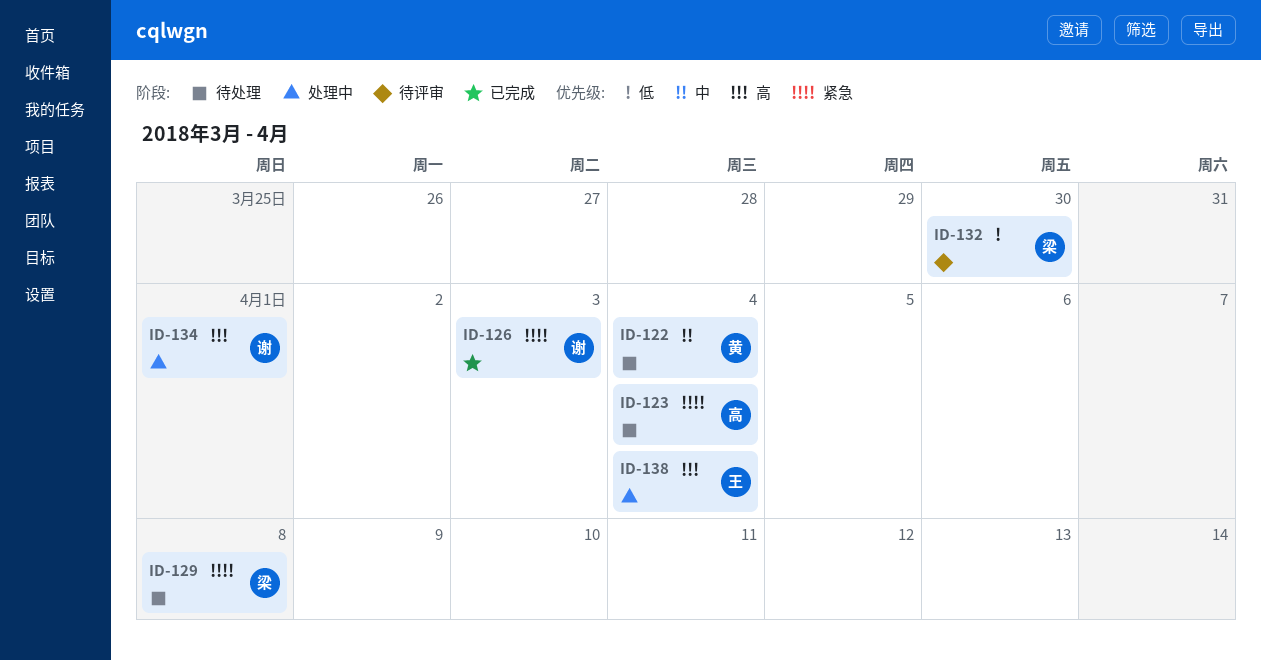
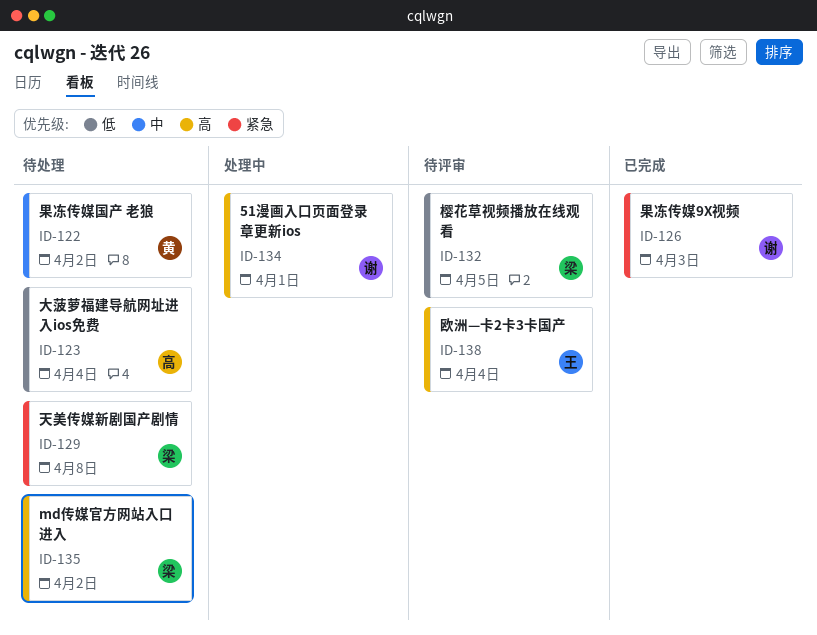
ID-122, due: Apr 4 -> Apr 2
ID-123, priority: 紧急 -> 低
ID-132, due: Mar 30 -> Apr 5
ID-135: none -> present
ID-138, status: 处理中 -> 待评审

